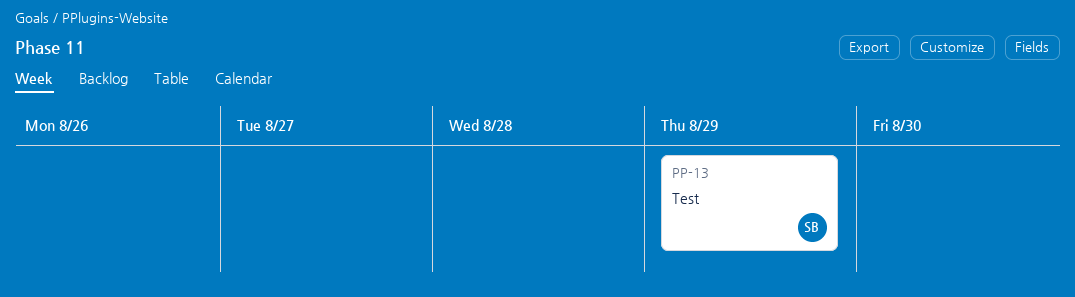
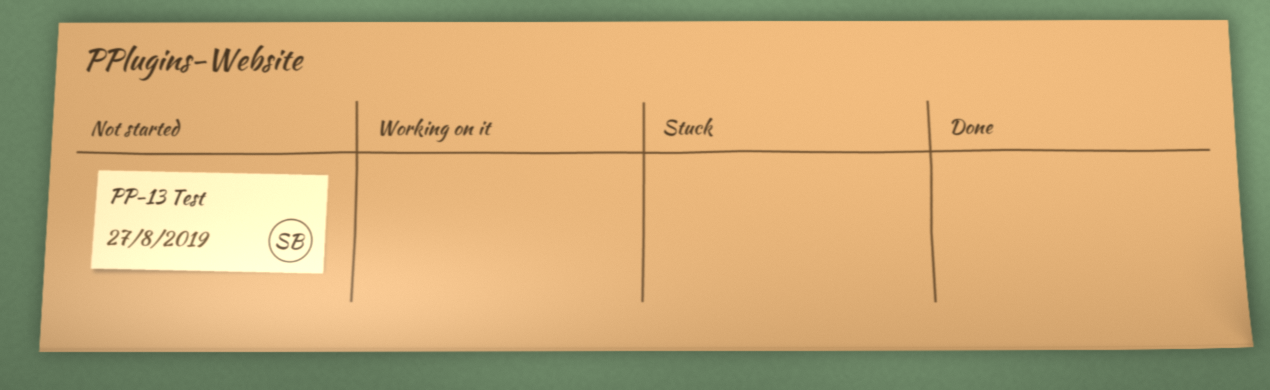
PP-13, due: Aug 29 -> Aug 27

